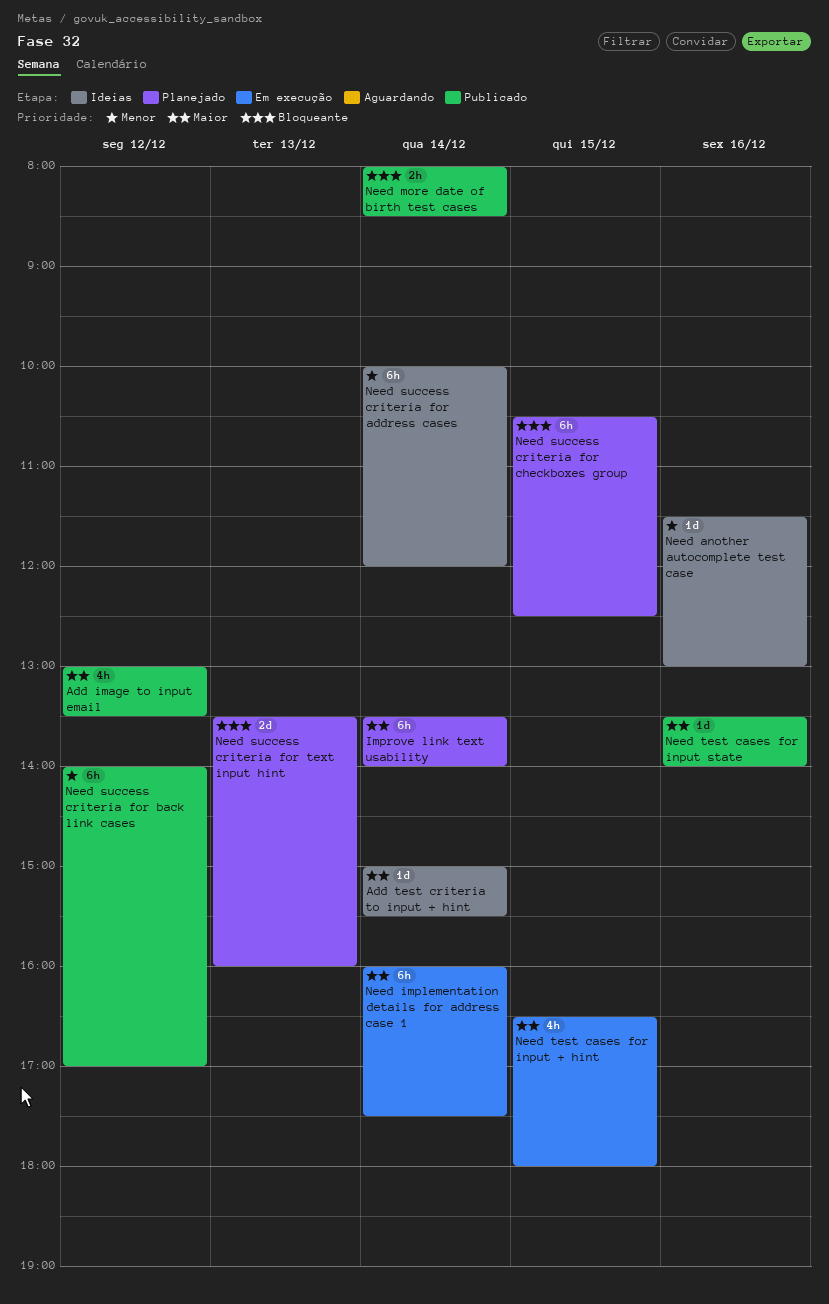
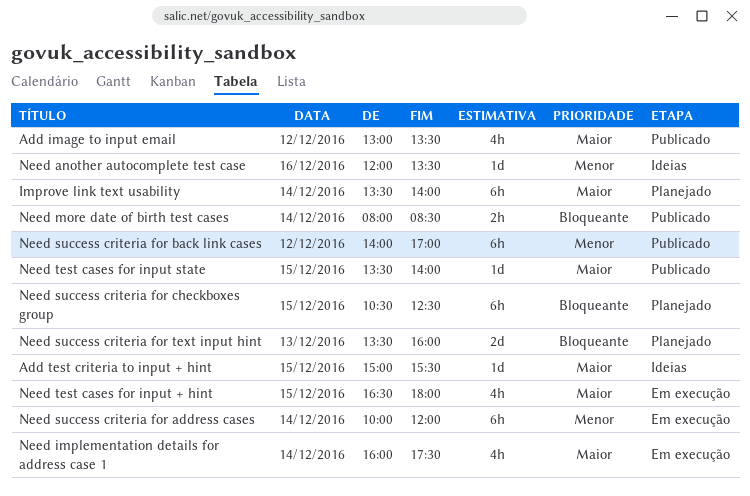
Add test criteria to input + hint, day: Dec 14 -> Dec 15
Need another autocomplete test case, begins: 11:30 -> 12:00
Need another autocomplete test case, ends: 13:00 -> 13:30
Need implementation details for address case 1, estimate: 6h -> 4h
Need success criteria for address cases, status: Ideias -> Em execução
Need test cases for input state, day: Dec 16 -> Dec 15

